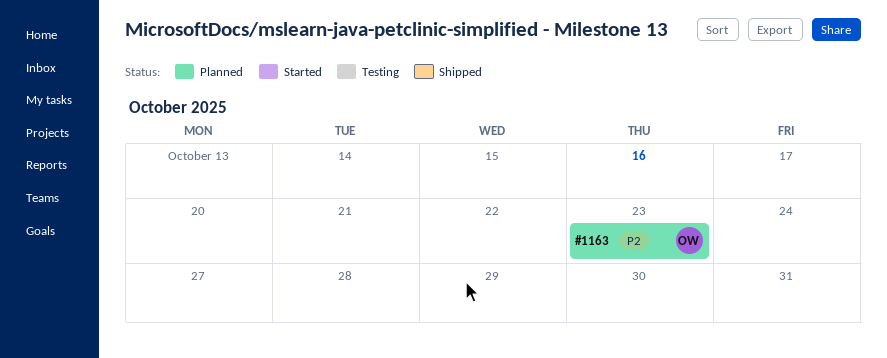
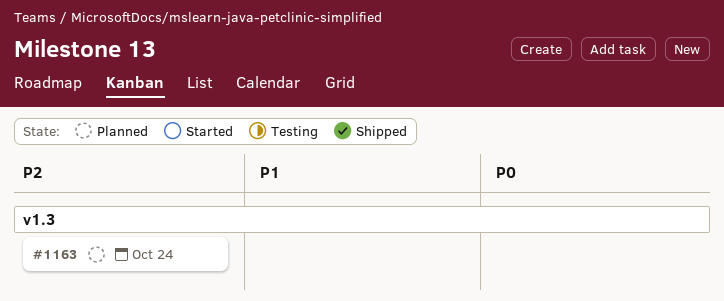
#1163, due: Oct 23 -> Oct 24

